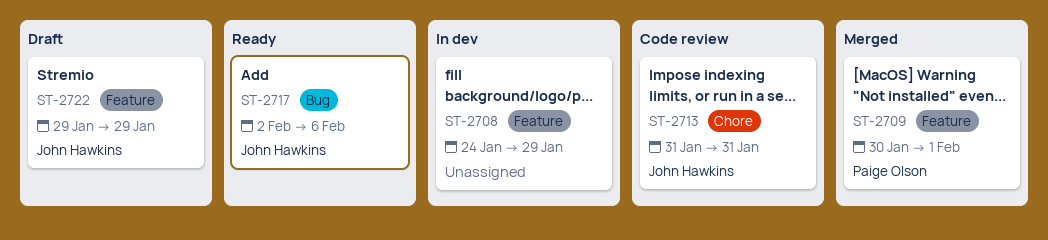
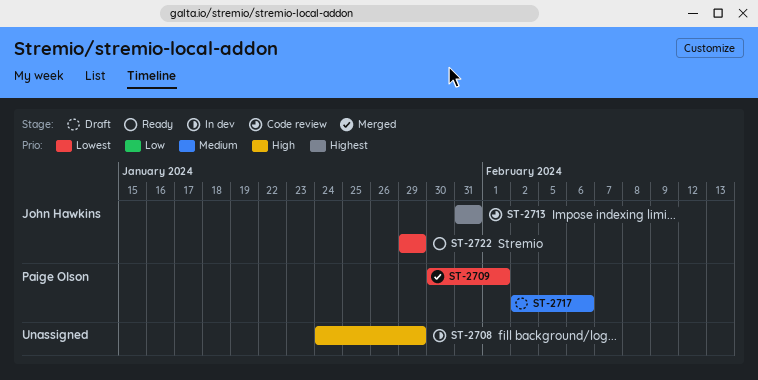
ST-2717, status: Ready -> Draft
ST-2717, owner: John Hawkins -> Paige Olson
ST-2722, status: Draft -> Ready

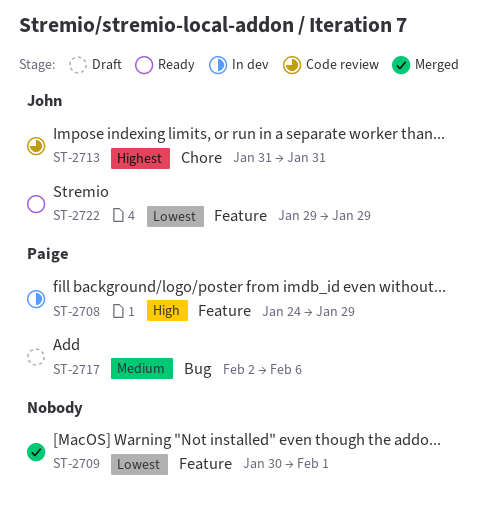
ST-2708, owner: none -> Paige Olson
ST-2709, owner: Paige Olson -> none

